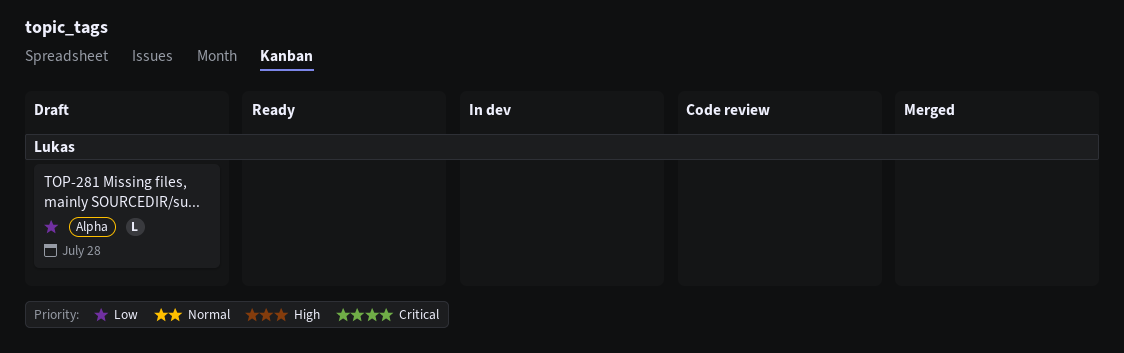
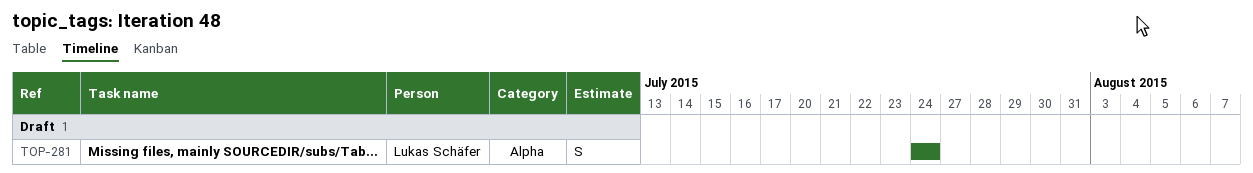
TOP-281, estimate: L -> S
TOP-281, due: Jul 28 -> Jul 24

